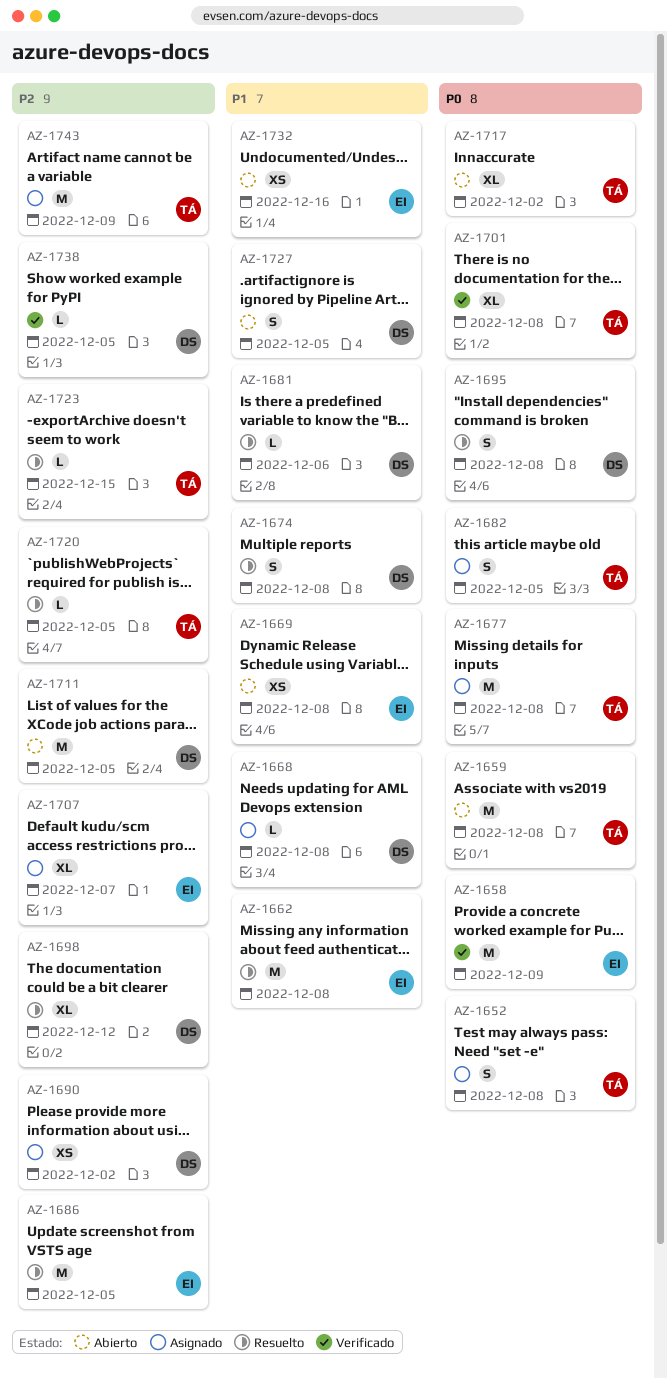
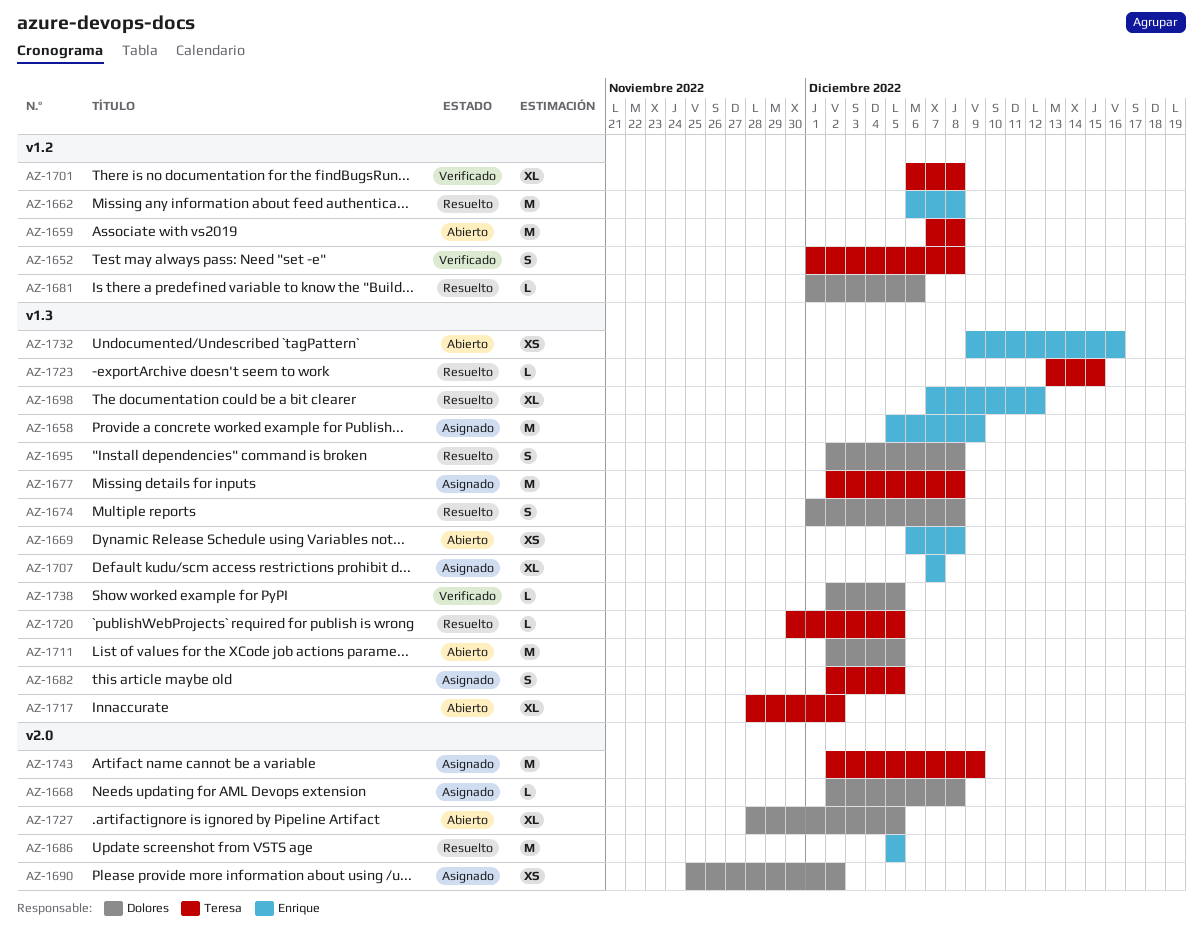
AZ-1652, status: Asignado -> Verificado
AZ-1658, status: Verificado -> Asignado
AZ-1698, owner: Dolores -> Enrique
AZ-1727, estimate: S -> XL

